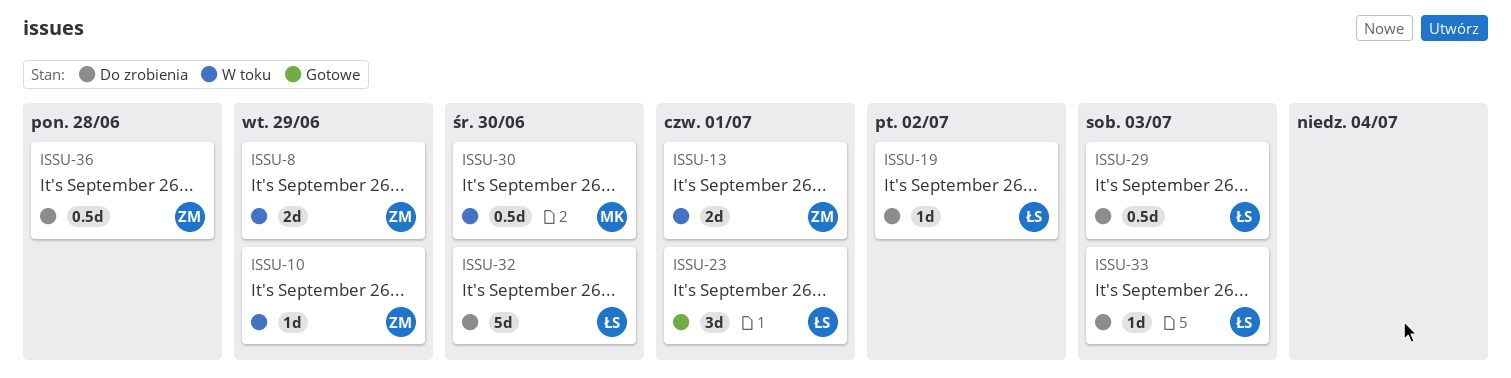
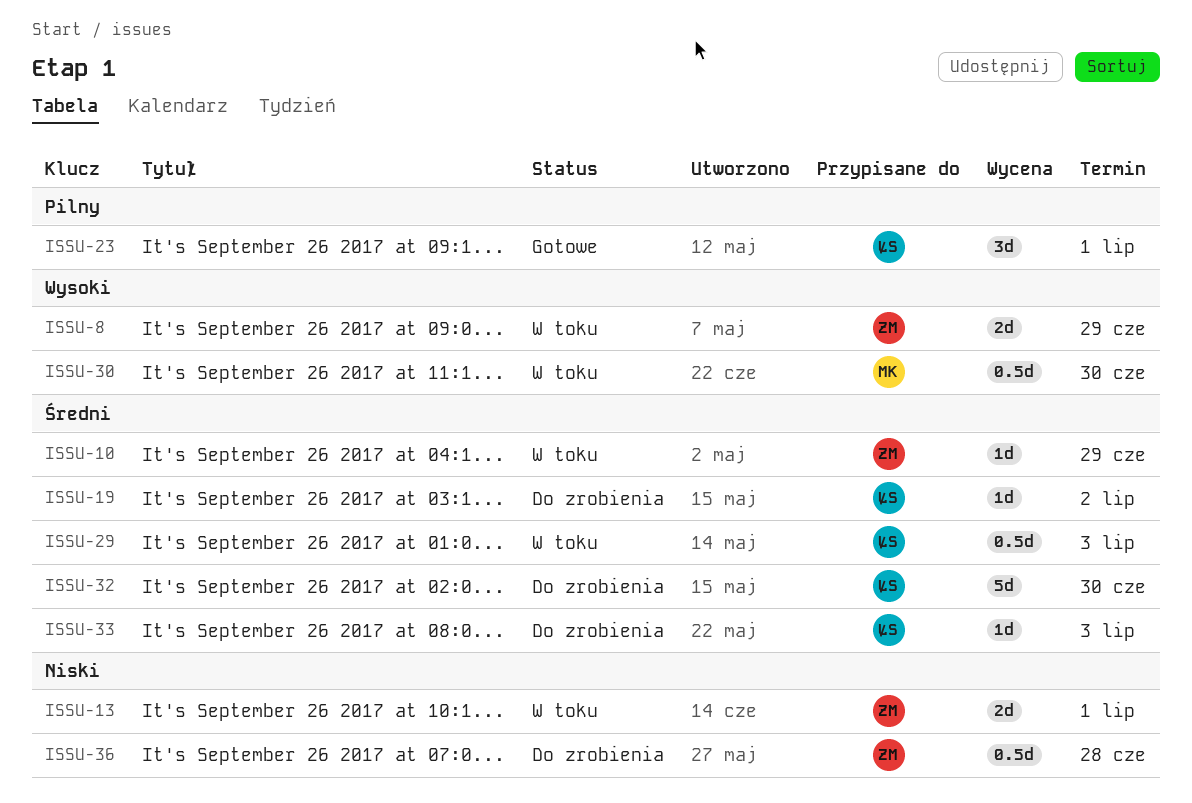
ISSU-29, status: Do zrobienia -> W toku

